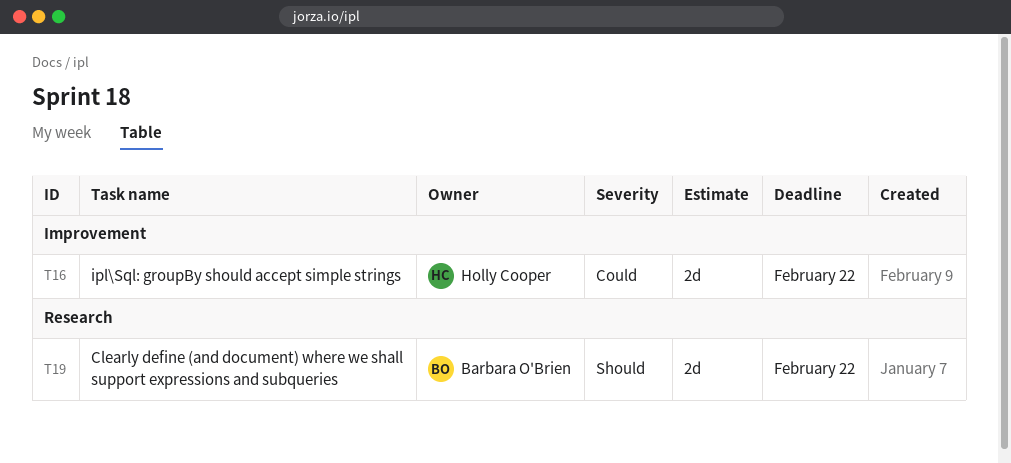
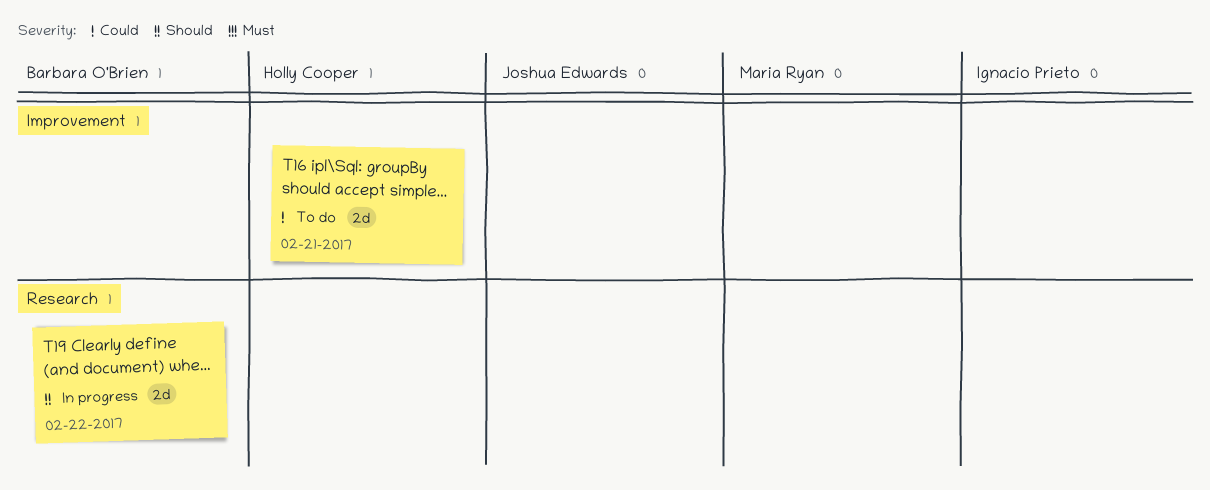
T16, due: Feb 22 -> Feb 21

